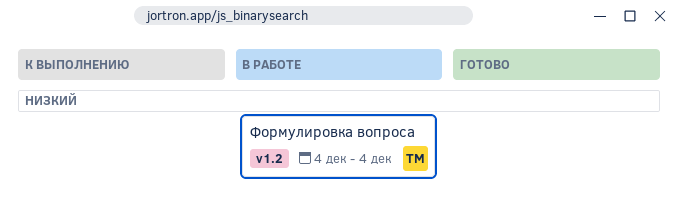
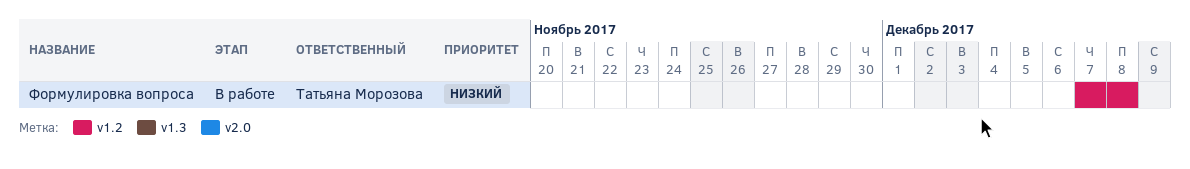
Формулировка вопроса, start: Dec 4 -> Dec 7
Формулировка вопроса, due: Dec 4 -> Dec 8

